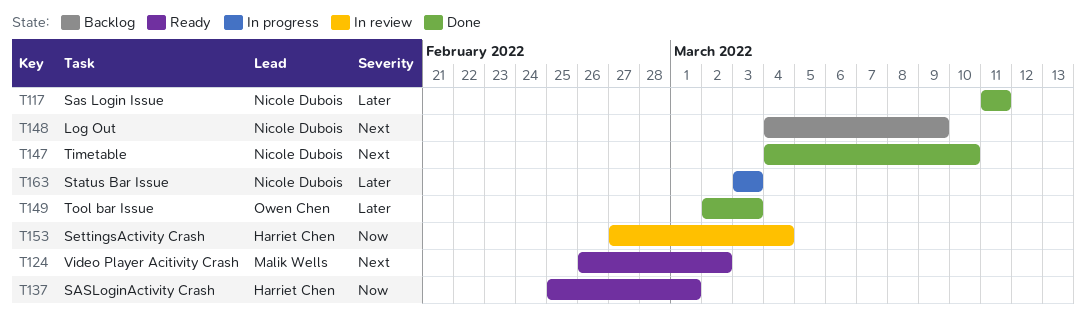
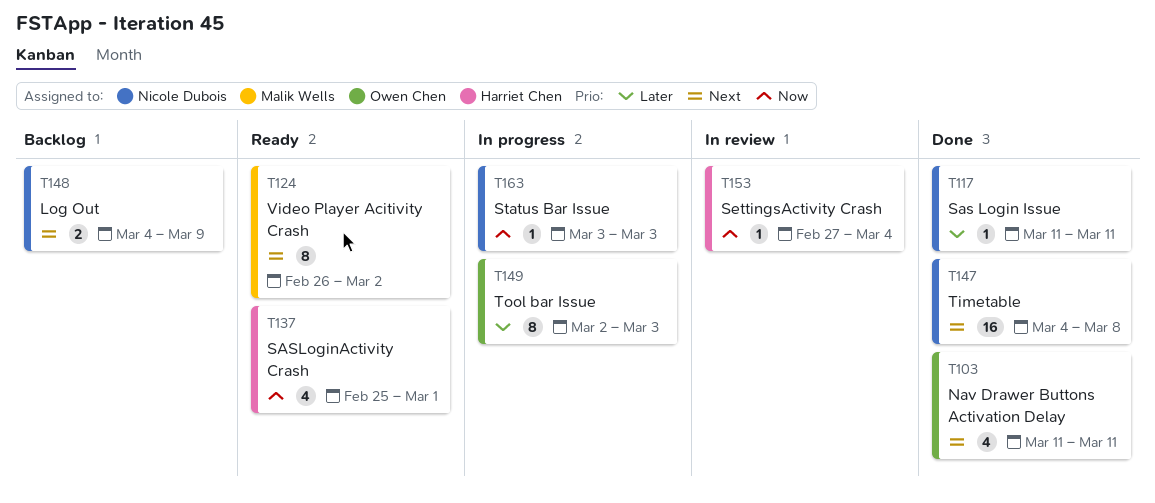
T103: none -> present
T147, due: Mar 10 -> Mar 8
T149, status: Done -> In progress
T163, priority: Later -> Now

